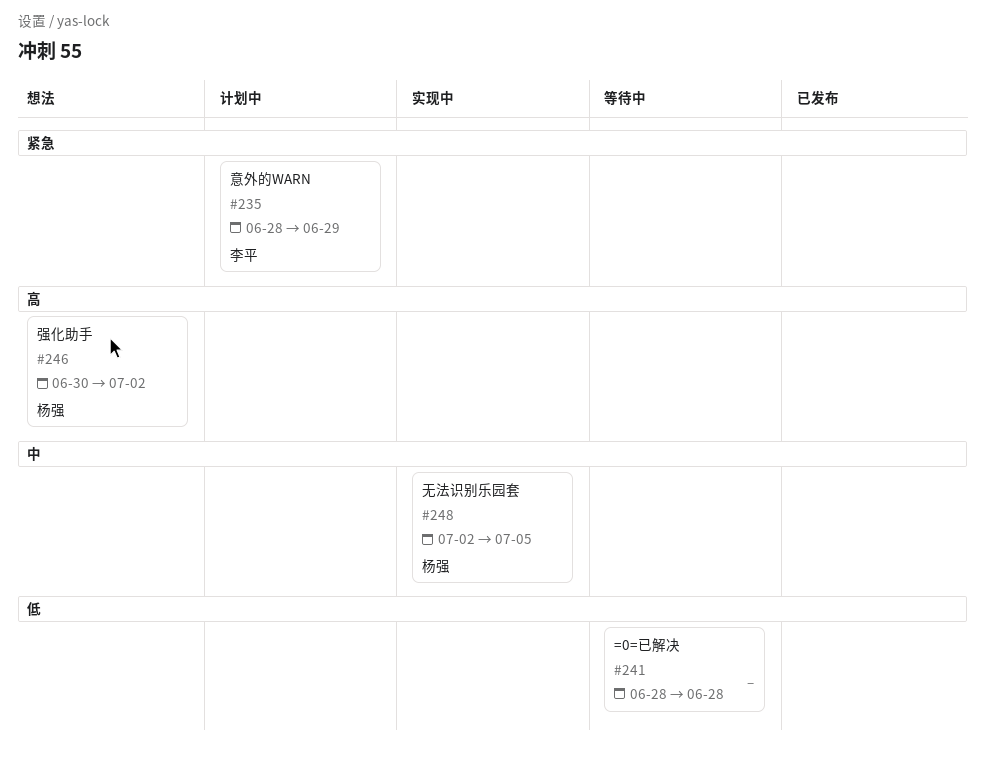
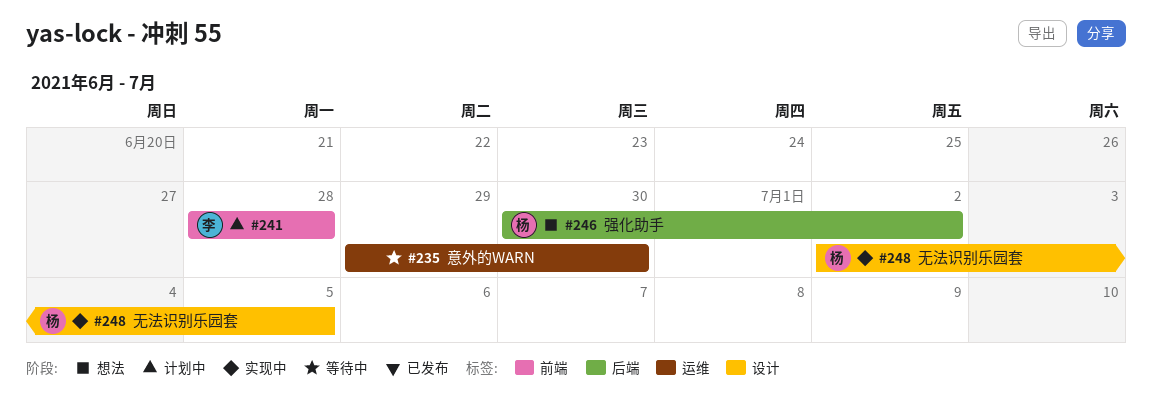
#235, status: 计划中 -> 等待中
#235, owner: 李平 -> none
#235, start: Jun 28 -> Jun 29
#235, due: Jun 29 -> Jun 30
#241, status: 等待中 -> 计划中
#241, owner: none -> 李平

